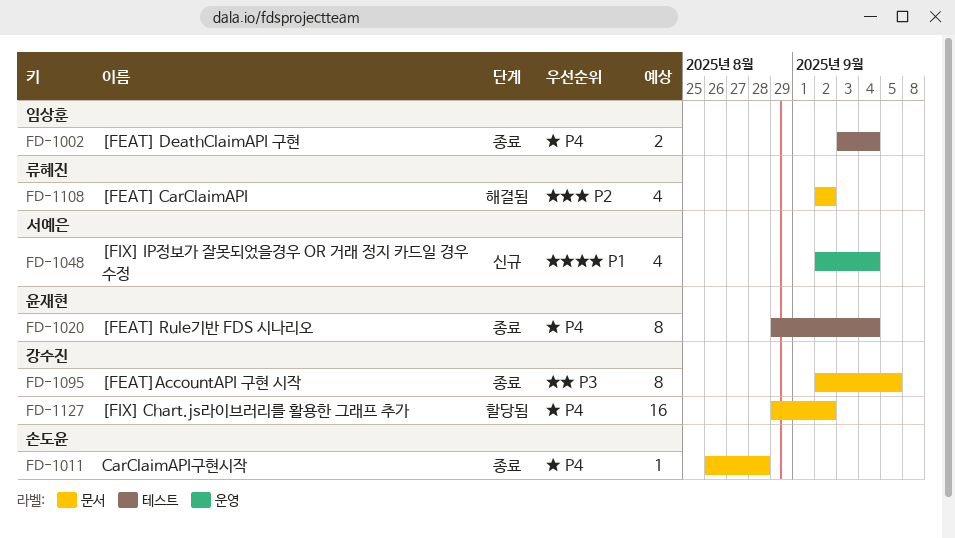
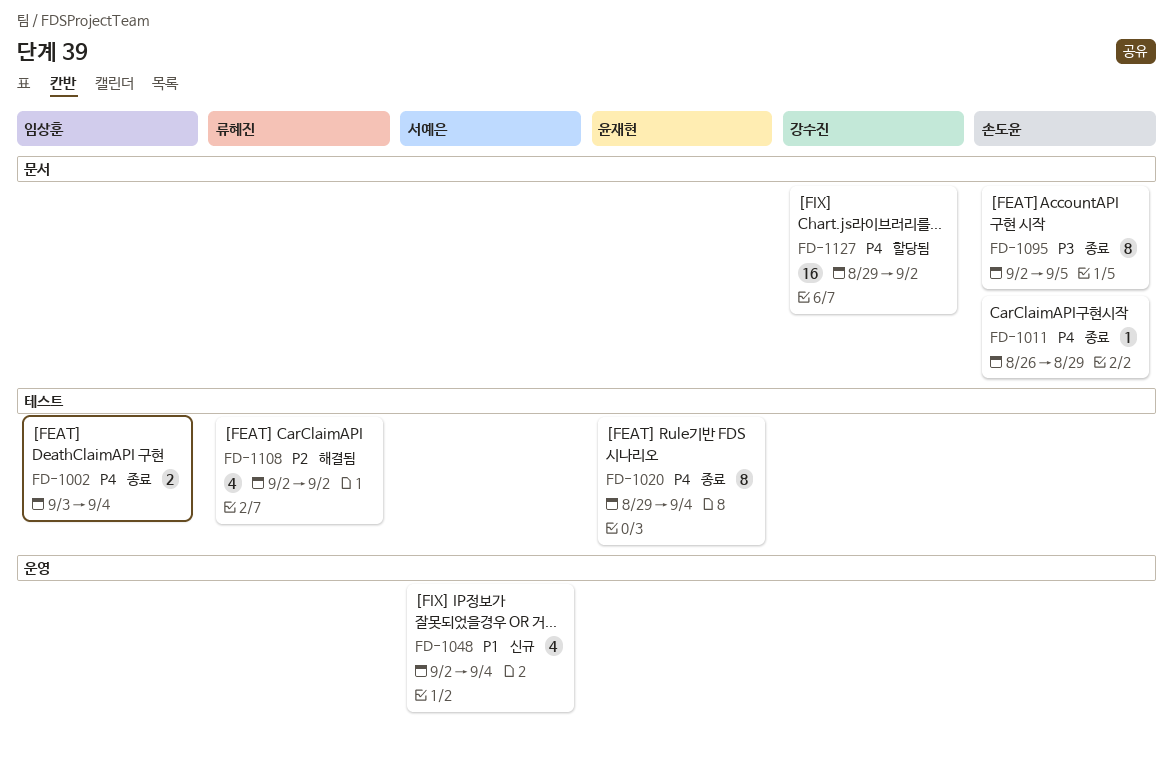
FD-1011, due: Aug 28 -> Aug 29
FD-1095, owner: 강수진 -> 손도윤
FD-1108, label: 문서 -> 테스트

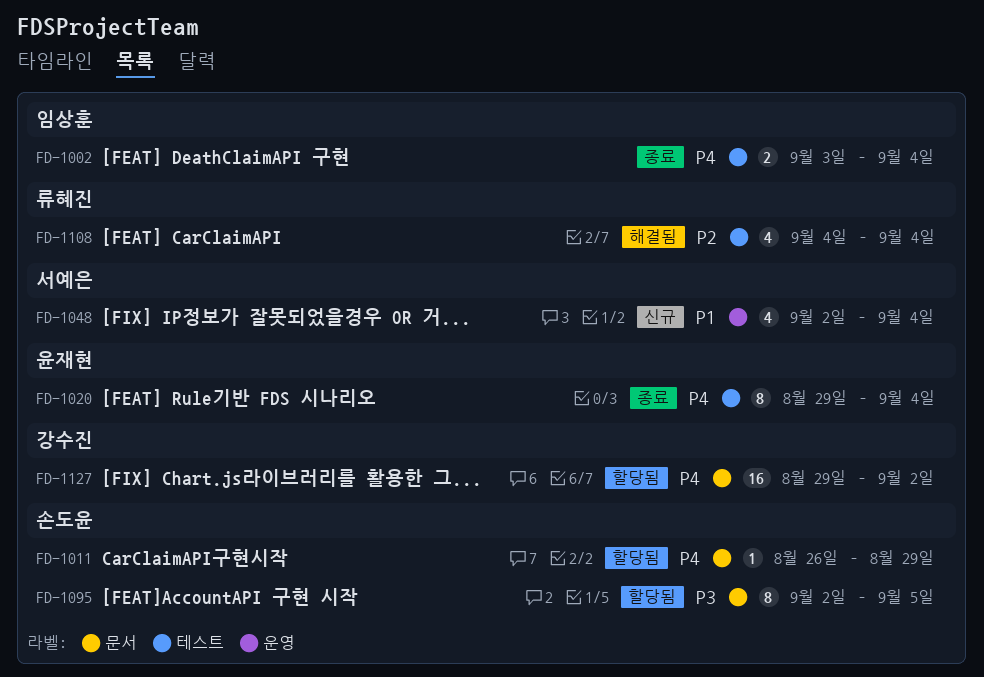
FD-1011, status: 종료 -> 할당됨
FD-1095, status: 종료 -> 할당됨
FD-1108, start: Sep 2 -> Sep 4
FD-1108, due: Sep 2 -> Sep 4

